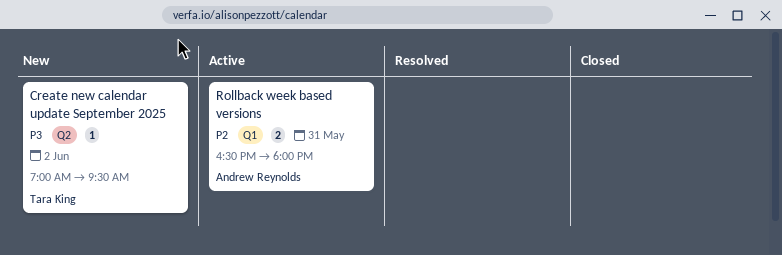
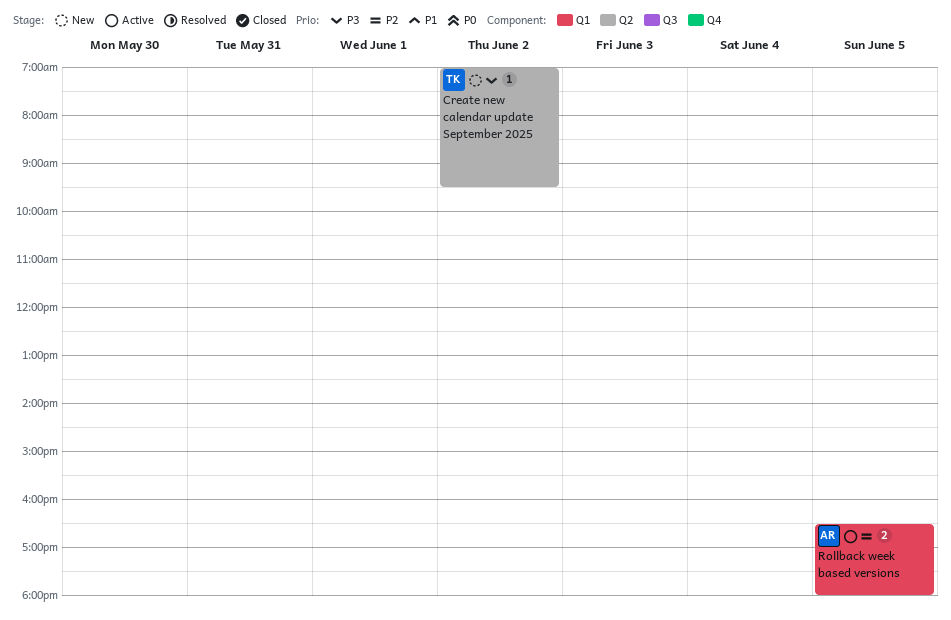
Rollback week based versions, day: May 31 -> Jun 5

